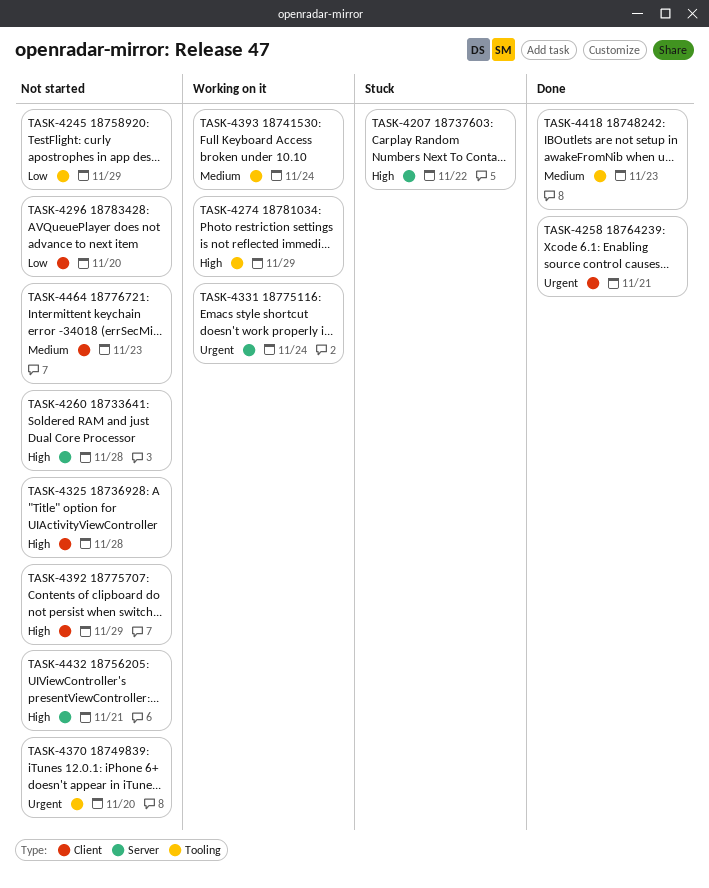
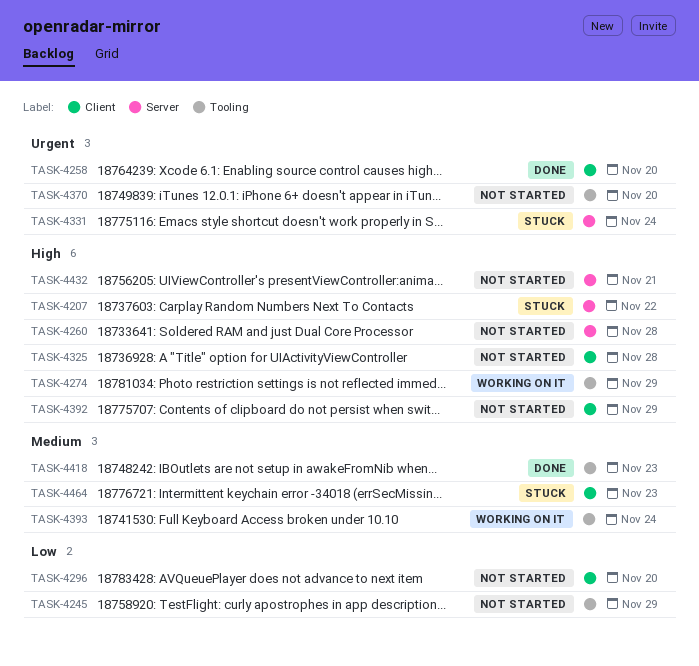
TASK-4258, due: Nov 21 -> Nov 20
TASK-4331, status: Working on it -> Stuck
TASK-4464, status: Not started -> Stuck

